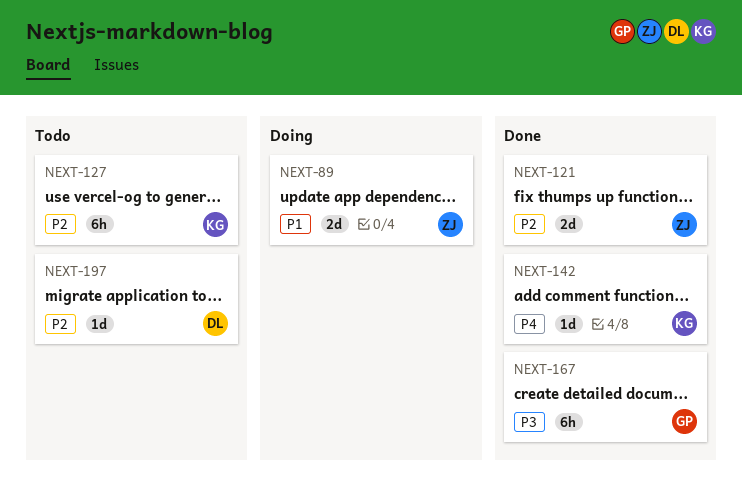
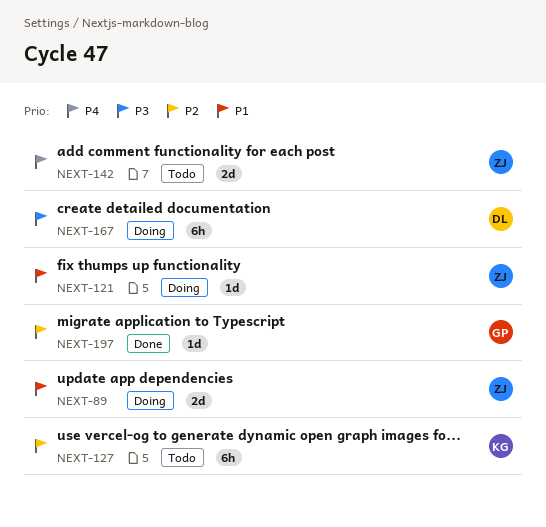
NEXT-121, status: Done -> Doing
NEXT-121, priority: P2 -> P1
NEXT-121, estimate: 2d -> 1d
NEXT-142, status: Done -> Todo
NEXT-142, owner: KG -> ZJ
NEXT-142, estimate: 1d -> 2d
NEXT-167, status: Done -> Doing
NEXT-167, owner: GP -> DL
NEXT-197, status: Todo -> Done
NEXT-197, owner: DL -> GP

